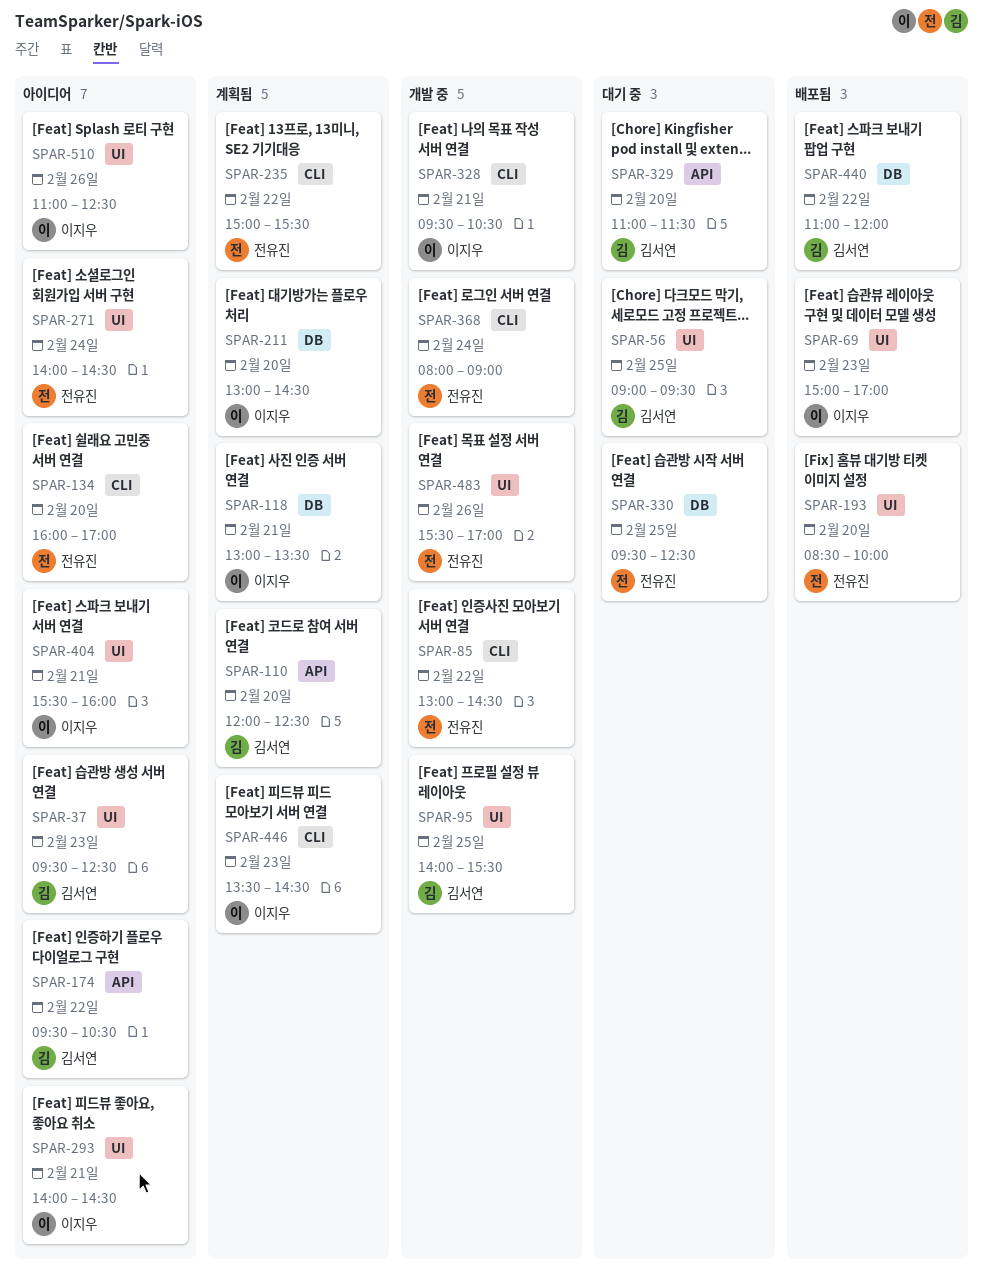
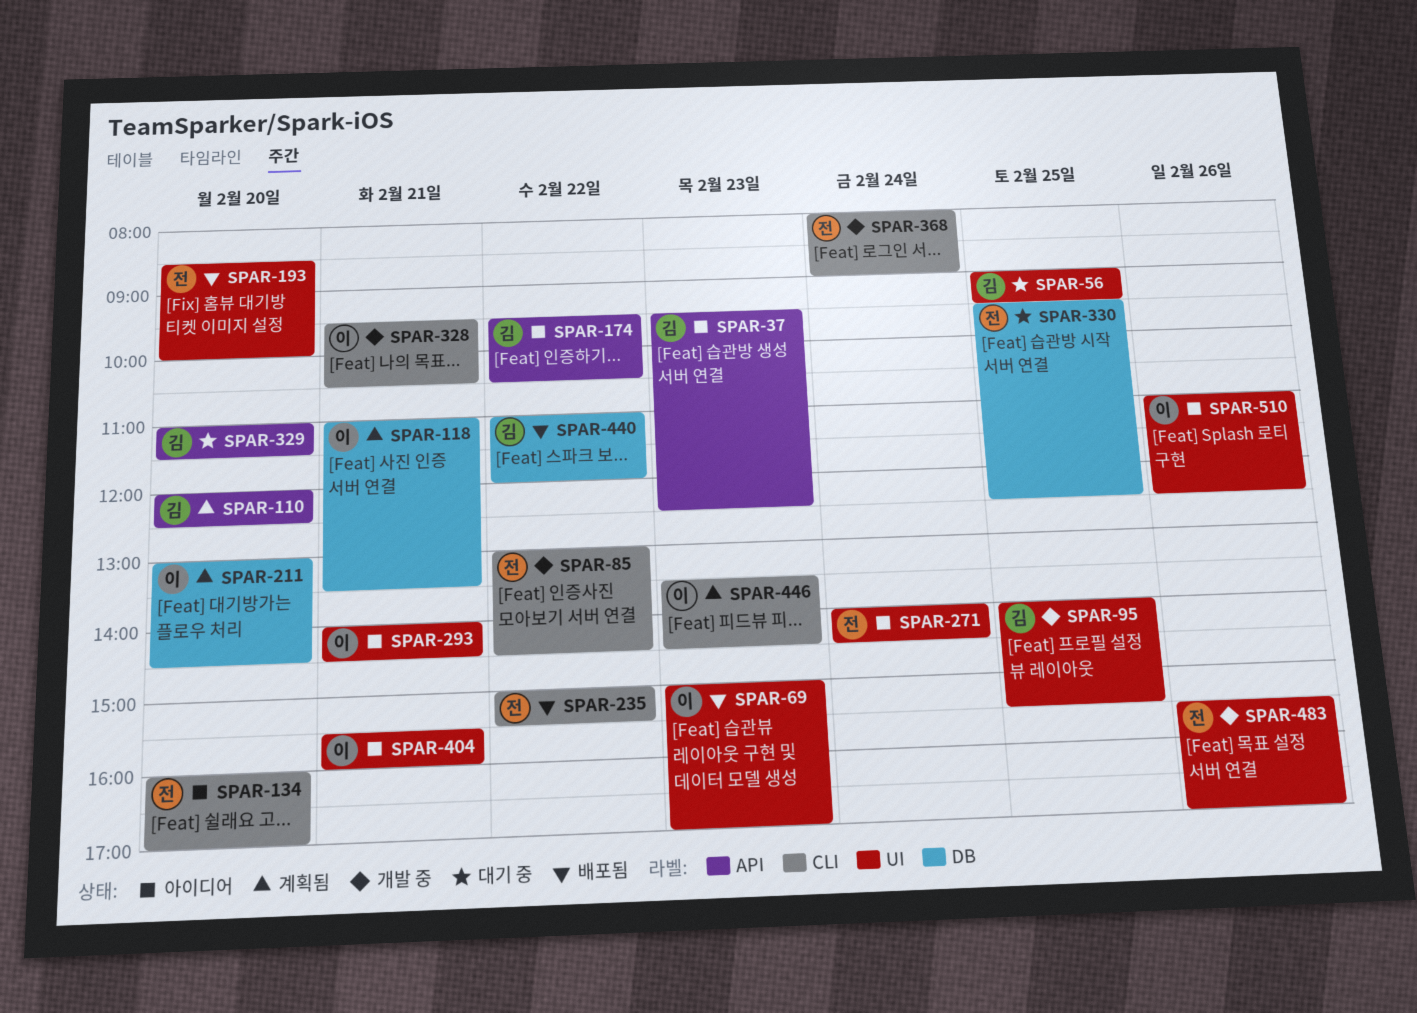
SPAR-37, label: UI -> API
SPAR-118, begins: 13:00 -> 11:00
SPAR-235, status: 계획됨 -> 배포됨

